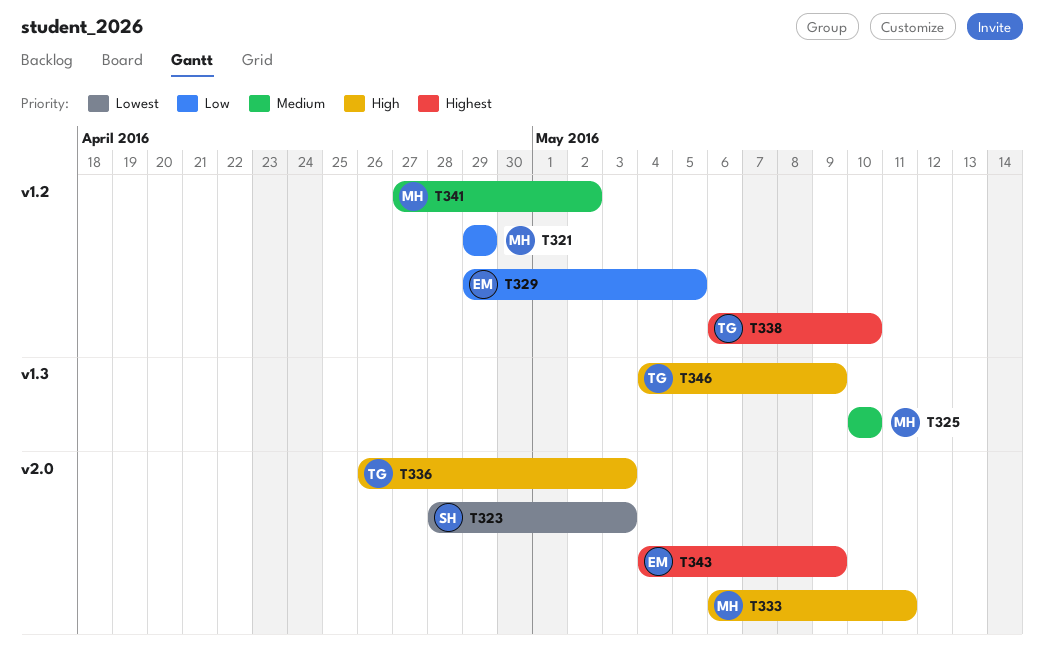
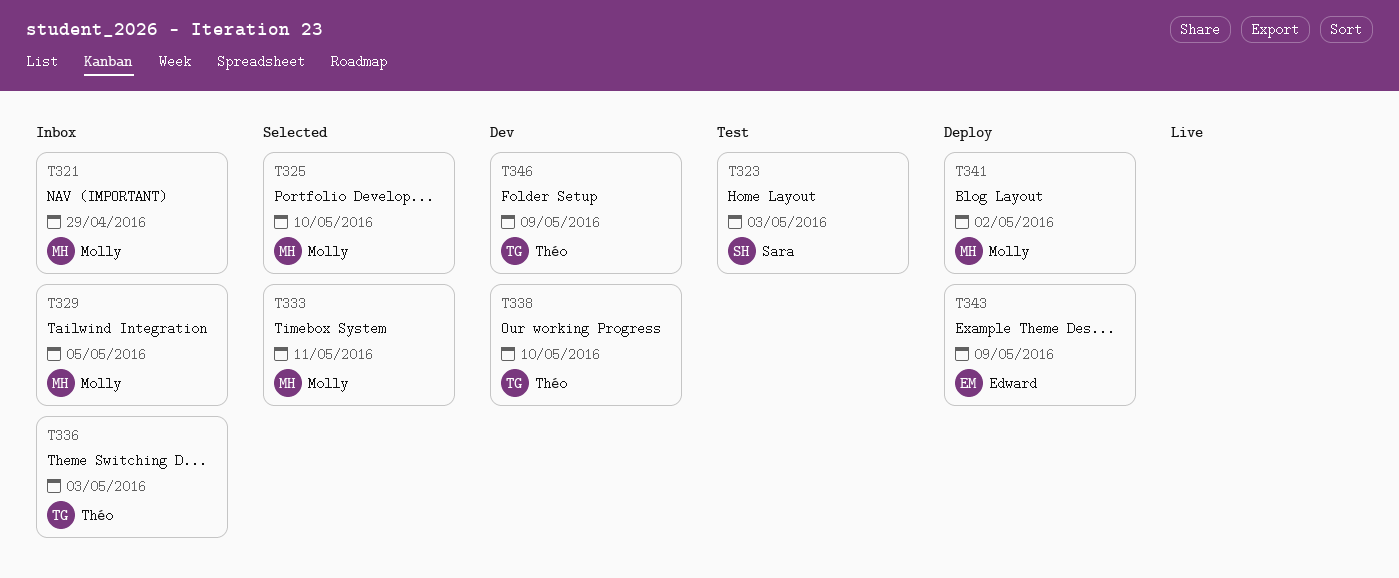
T329, owner: Edward -> Molly

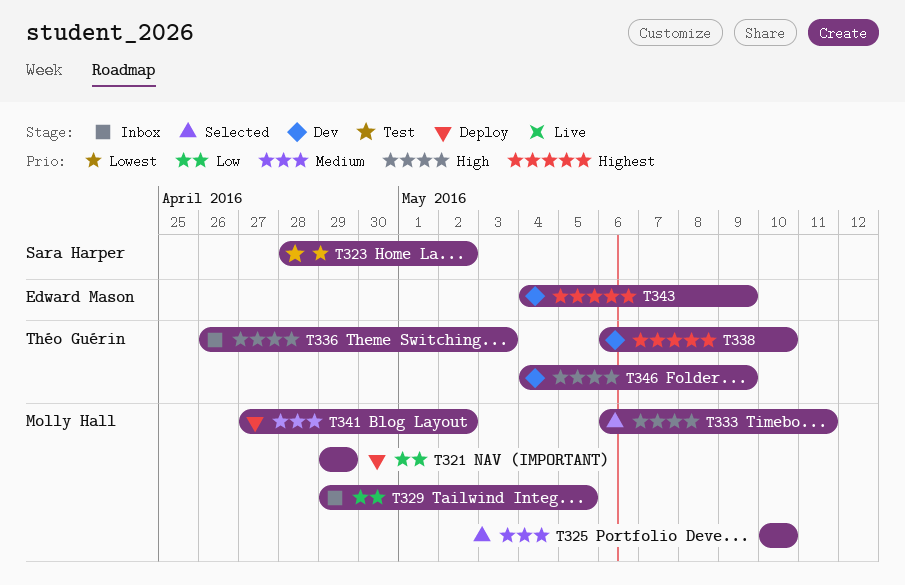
T321, status: Inbox -> Deploy
T323, due: May 3 -> May 2
T343, status: Deploy -> Dev

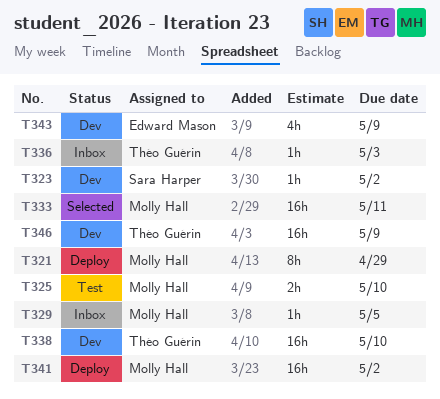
T323, status: Test -> Dev
T325, status: Selected -> Test

